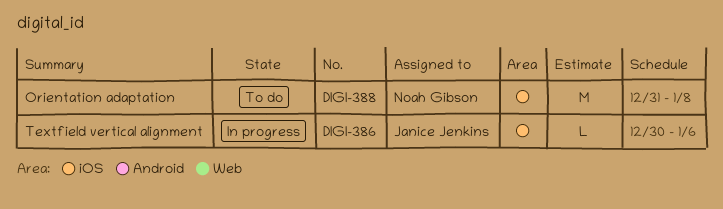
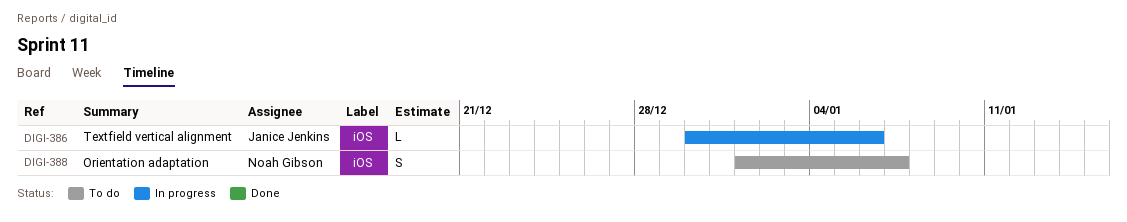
DIGI-388, estimate: M -> S
DIGI-388, start: Dec 31 -> Jan 1
DIGI-388, due: Jan 8 -> Jan 7

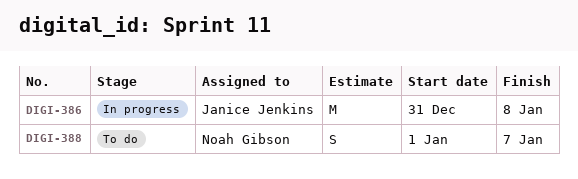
DIGI-386, estimate: L -> M
DIGI-386, start: Dec 30 -> Dec 31
DIGI-386, due: Jan 6 -> Jan 8

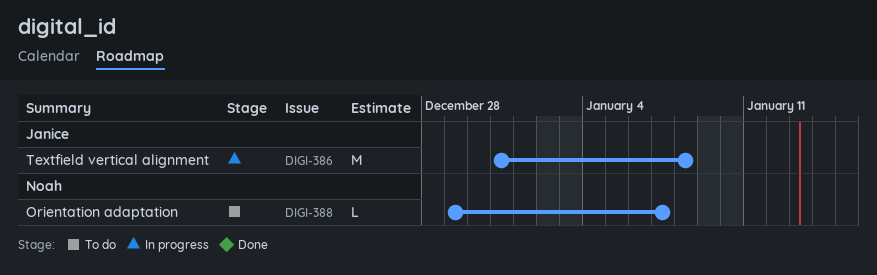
DIGI-388, estimate: S -> L
DIGI-388, start: Jan 1 -> Dec 29

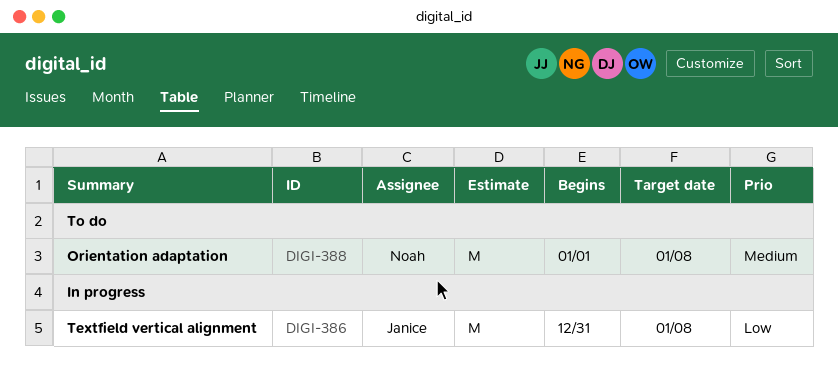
DIGI-388, estimate: L -> M
DIGI-388, start: Dec 29 -> Jan 1
DIGI-388, due: Jan 7 -> Jan 8

